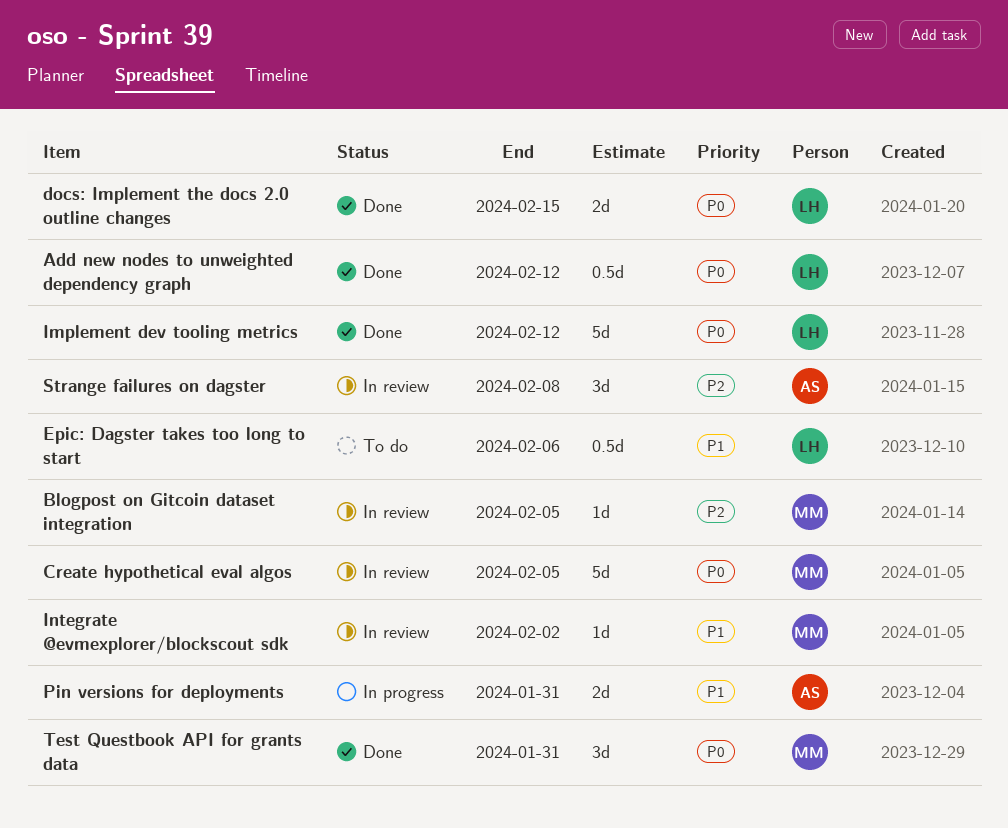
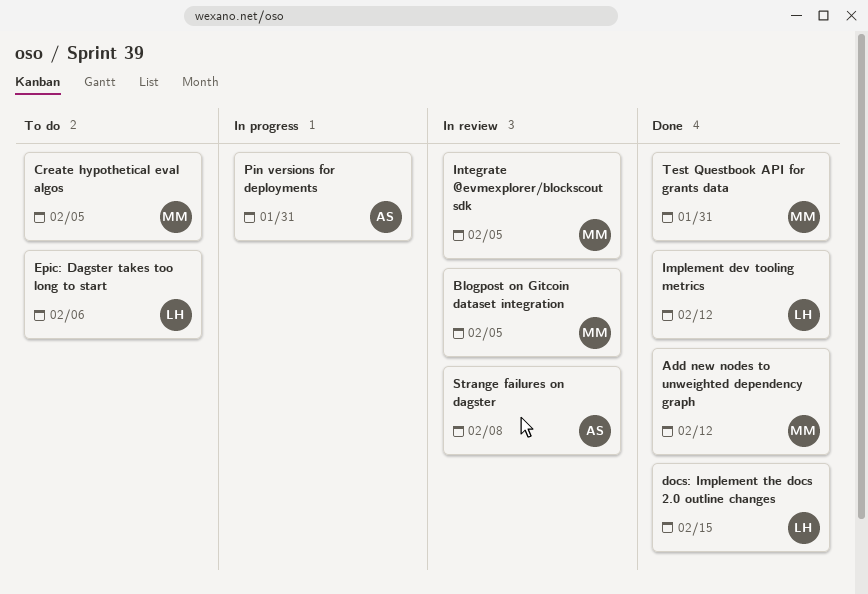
Add new nodes to unweighted dependency graph, owner: LH -> MM
Create hypothetical eval algos, status: In review -> To do
Integrate @evmexplorer/blockscout sdk, due: Feb 2 -> Feb 5

